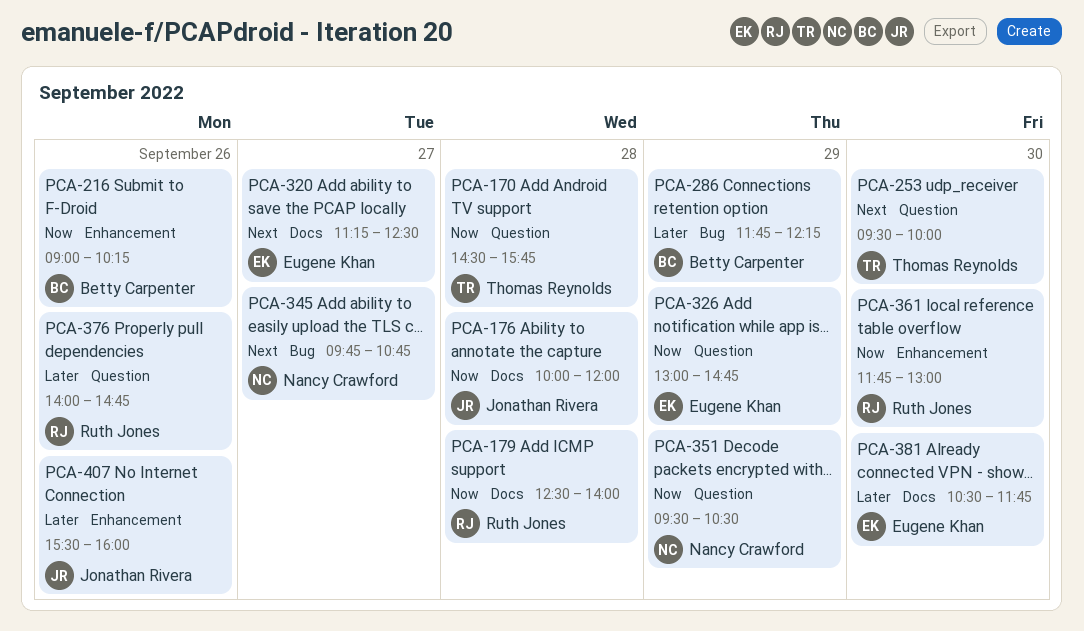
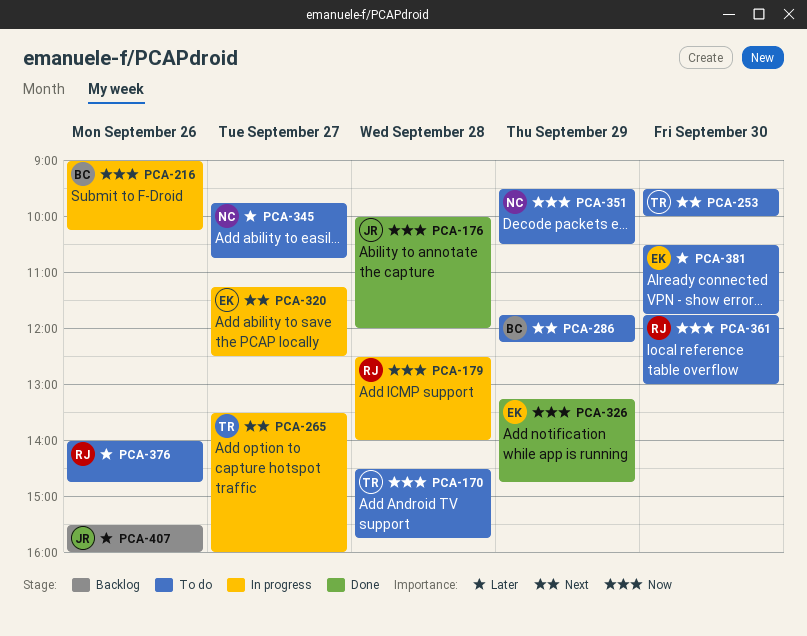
PCA-265: none -> present
PCA-286, priority: Later -> Next
PCA-326, begins: 13:00 -> 13:15
PCA-345, priority: Next -> Later

